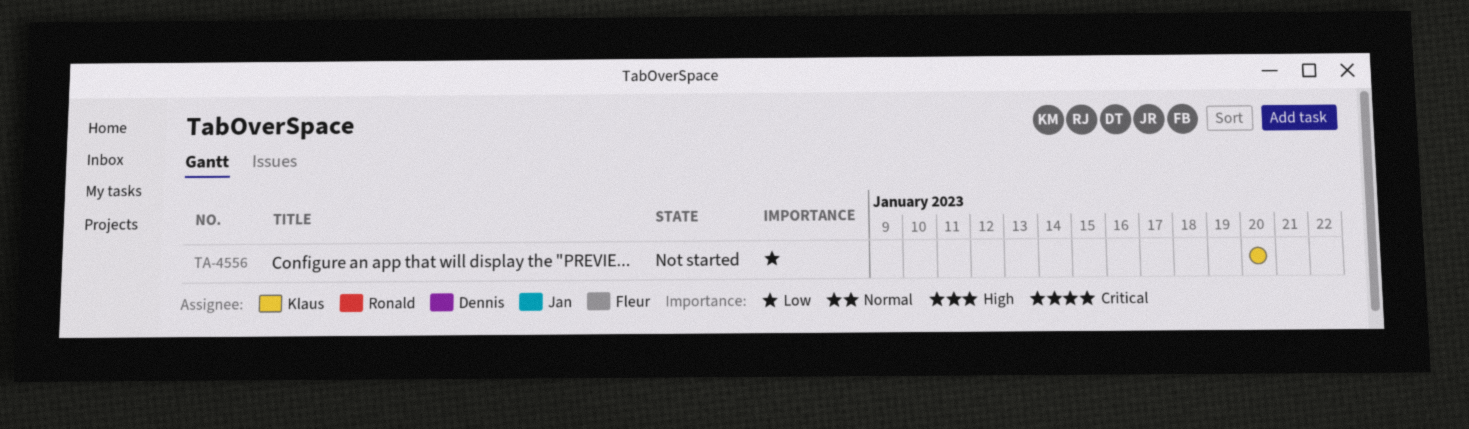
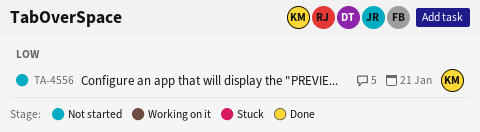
TA-4556, due: Jan 20 -> Jan 21

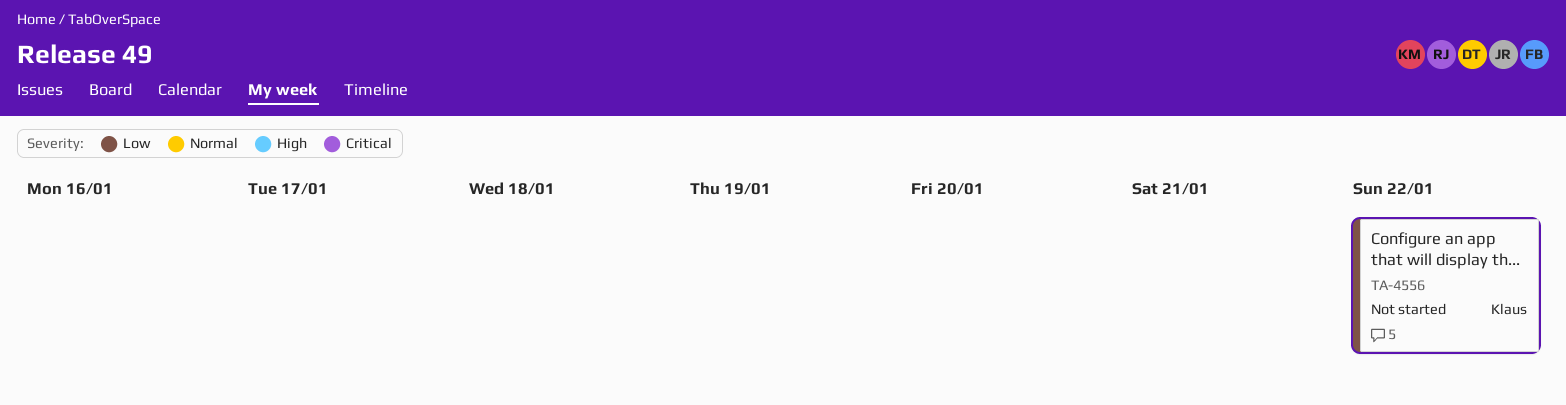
TA-4556, due: Jan 21 -> Jan 22

